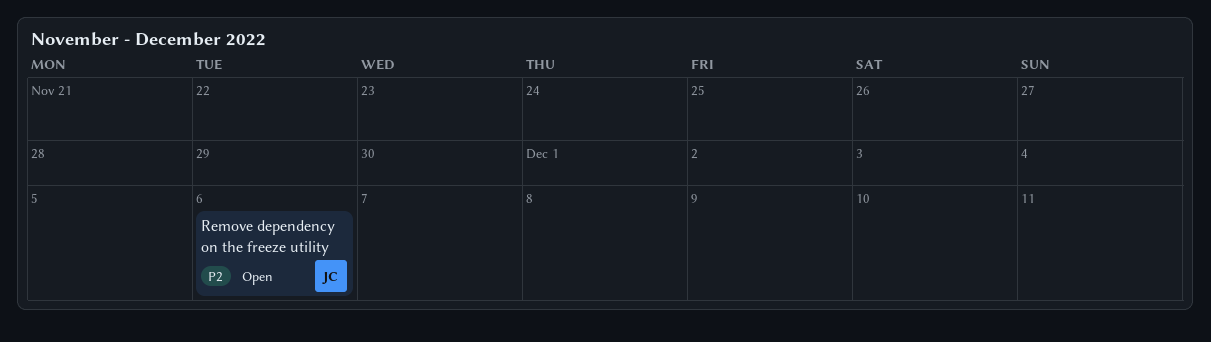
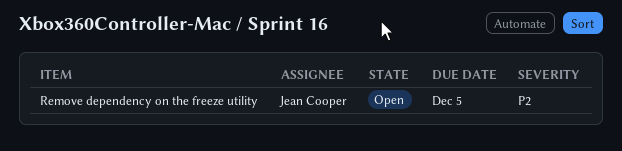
Remove dependency on the freeze utility, due: Dec 6 -> Dec 5

